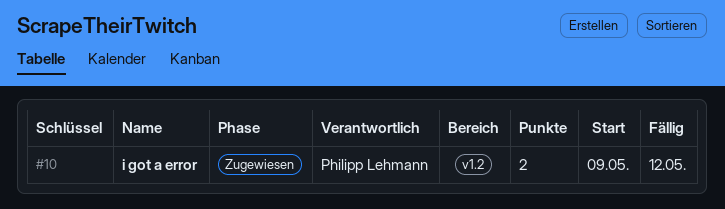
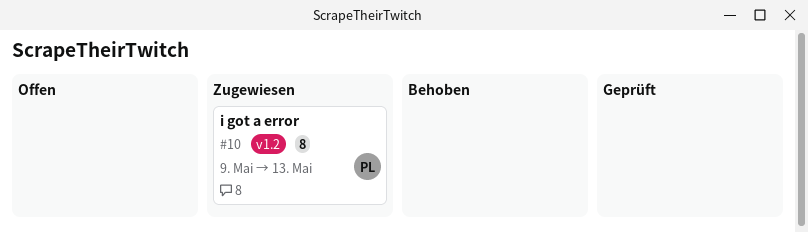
#10, estimate: 2 -> 8
#10, due: May 12 -> May 13

